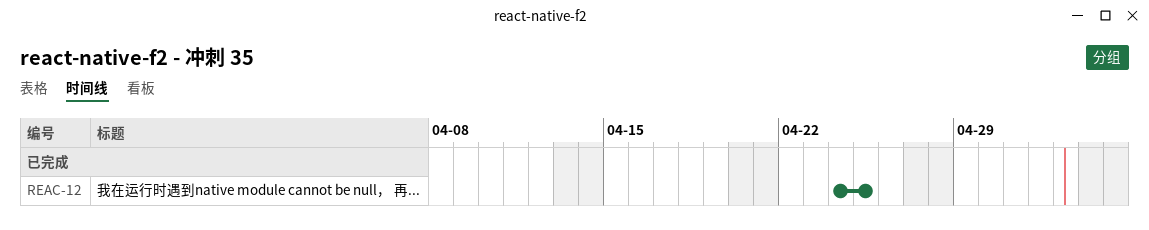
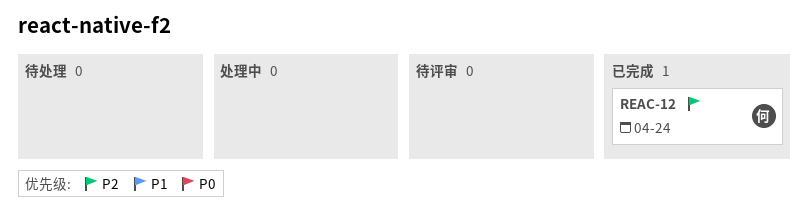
REAC-12, due: Apr 25 -> Apr 24

